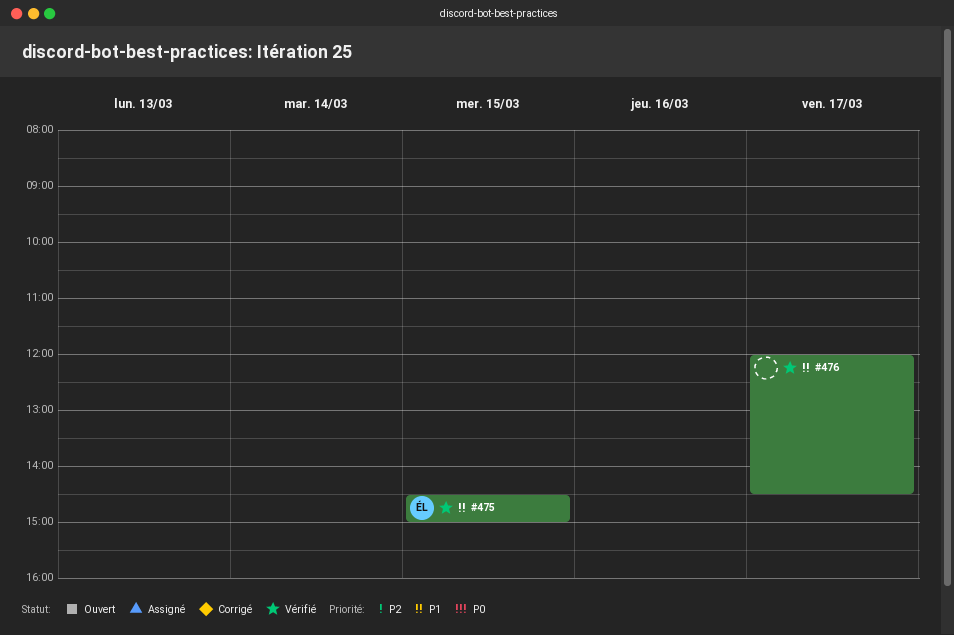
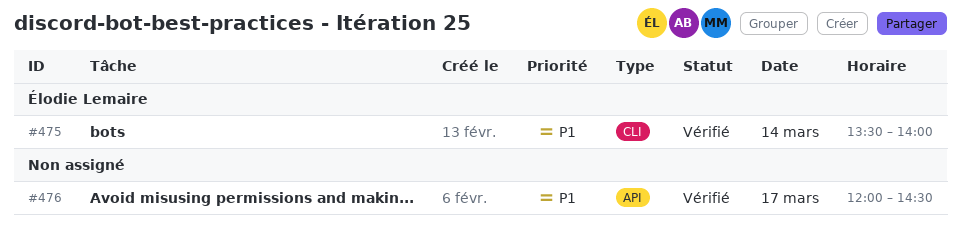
#475, day: Mar 15 -> Mar 14
#475, begins: 14:30 -> 13:30
#475, ends: 15:00 -> 14:00

